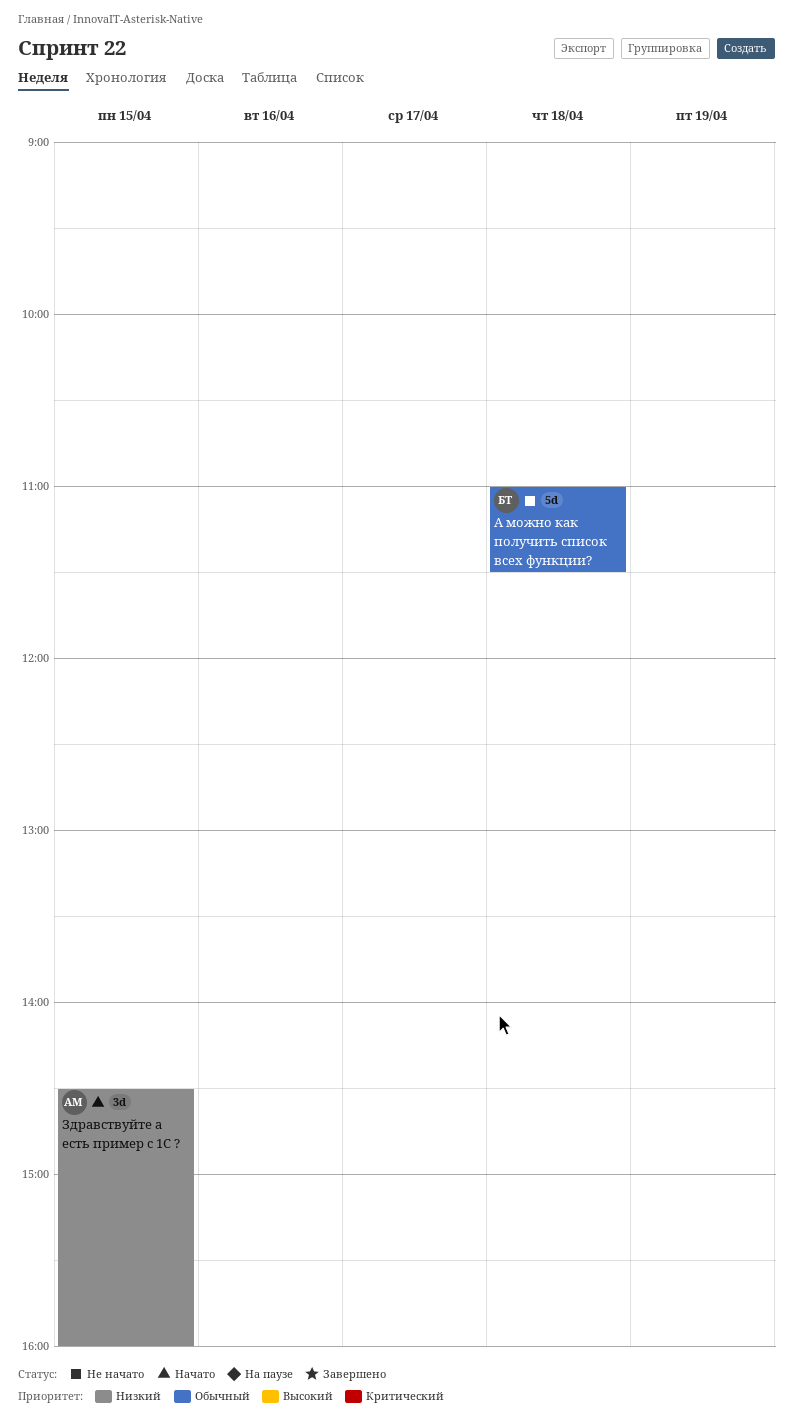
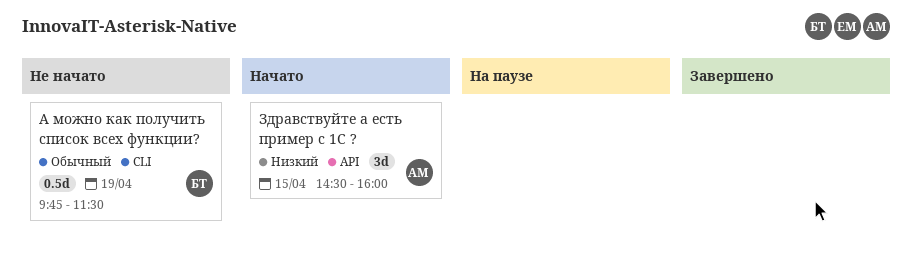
А можно как получить список всех функции?, estimate: 5d -> 0.5d
А можно как получить список всех функции?, day: Apr 18 -> Apr 19
А можно как получить список всех функции?, begins: 11:00 -> 09:45

